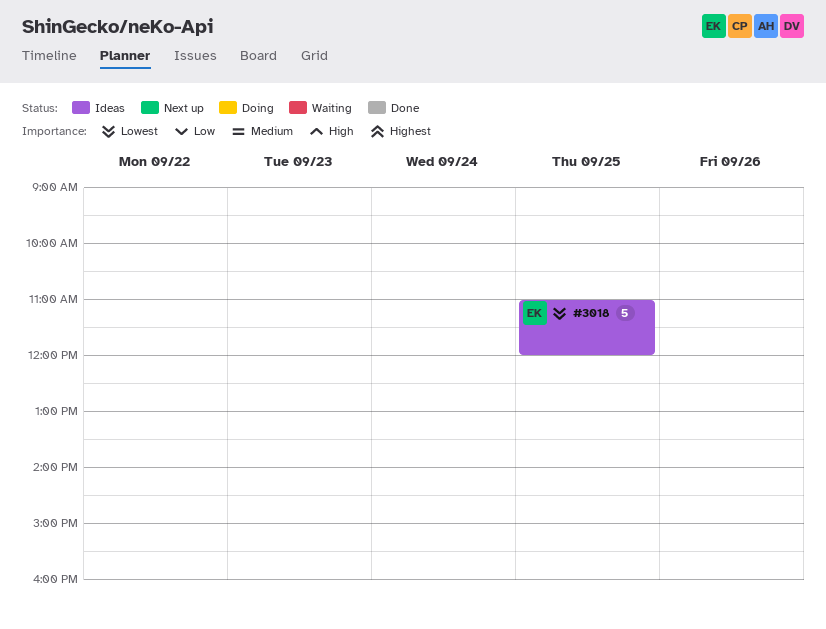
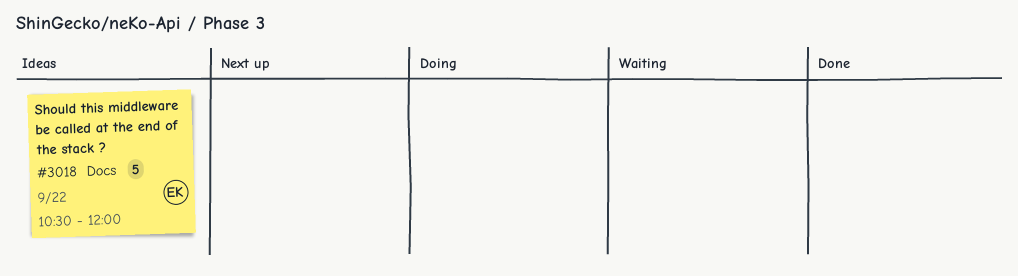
#3018, day: Sep 25 -> Sep 22
#3018, begins: 11:00 -> 10:30

